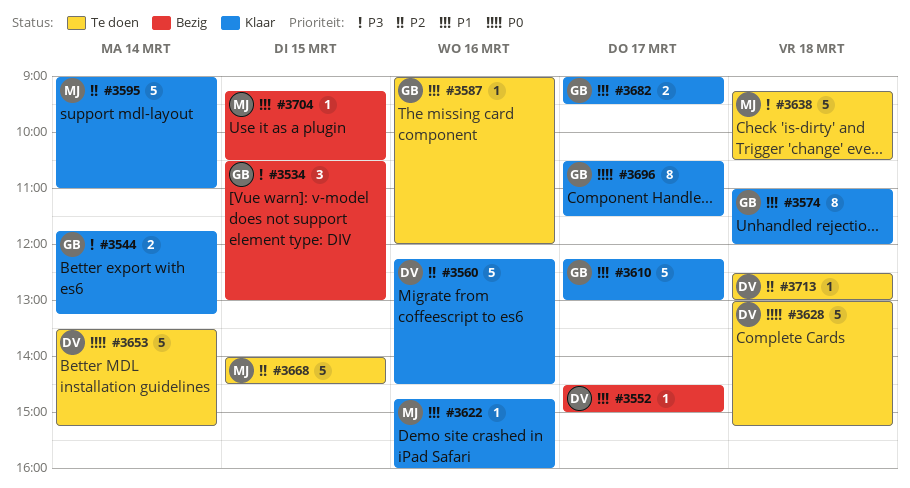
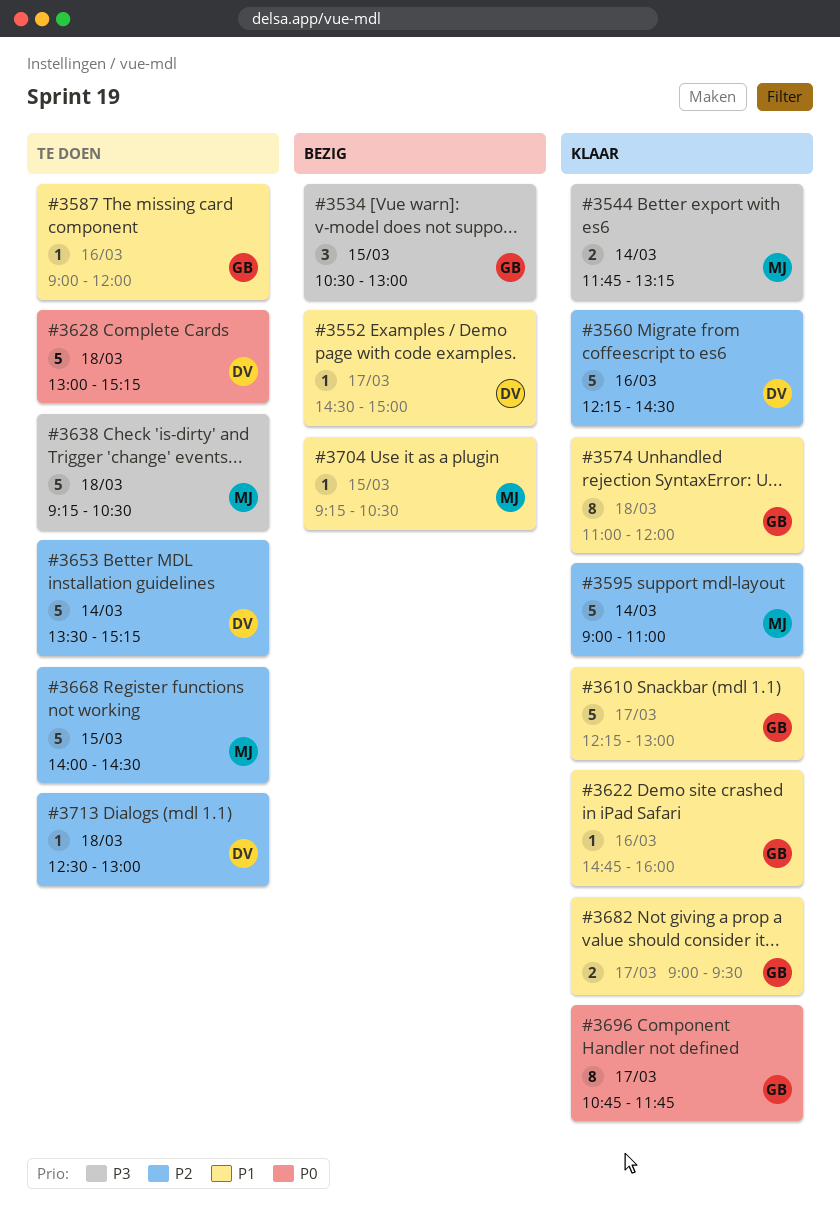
#3544, owner: GB -> MJ
#3622, owner: MJ -> GB
#3653, priority: P0 -> P2
#3696, begins: 10:30 -> 10:45
#3696, ends: 11:30 -> 11:45

